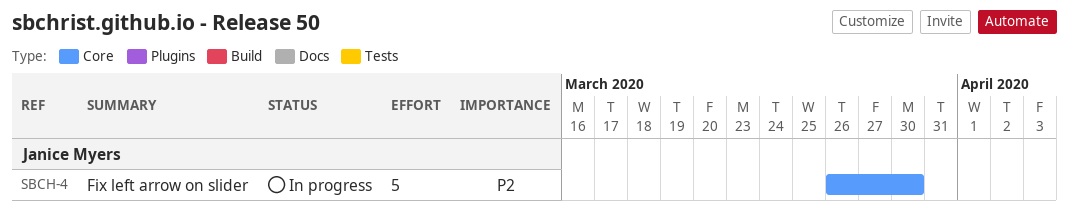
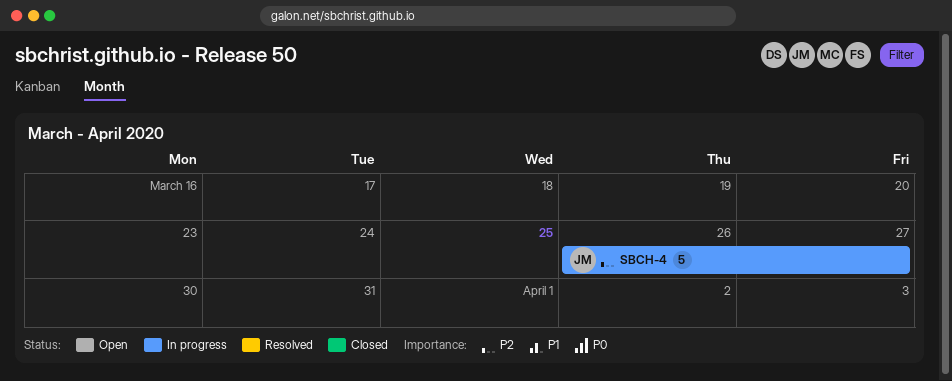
SBCH-4, due: Mar 30 -> Mar 27

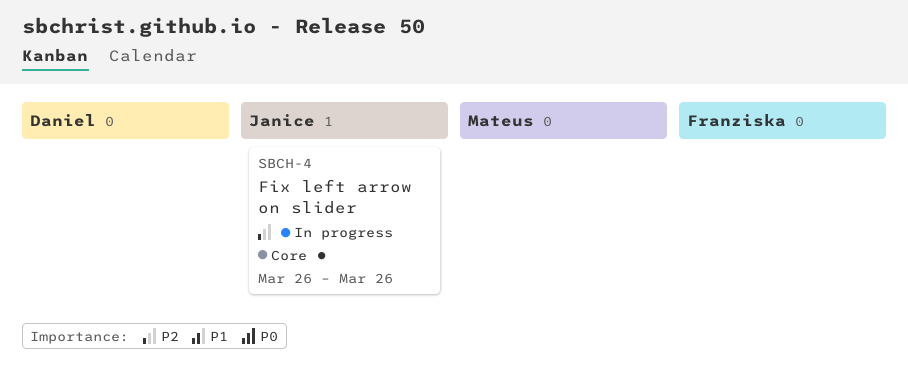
SBCH-4, estimate: 5 -> 1
SBCH-4, due: Mar 27 -> Mar 26

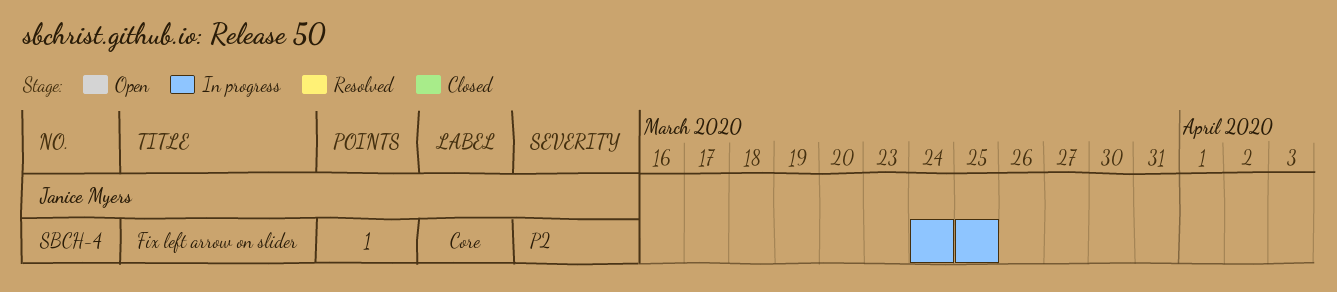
SBCH-4, start: Mar 26 -> Mar 24
SBCH-4, due: Mar 26 -> Mar 25

